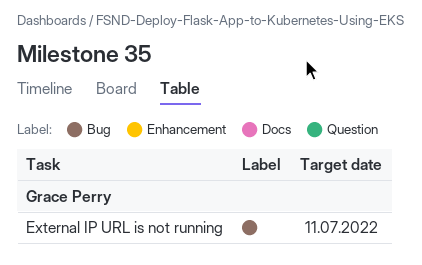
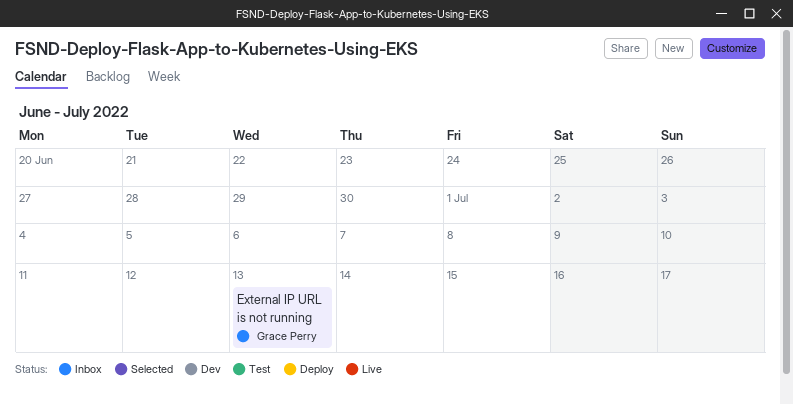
External IP URL is not running, due: Jul 11 -> Jul 13

